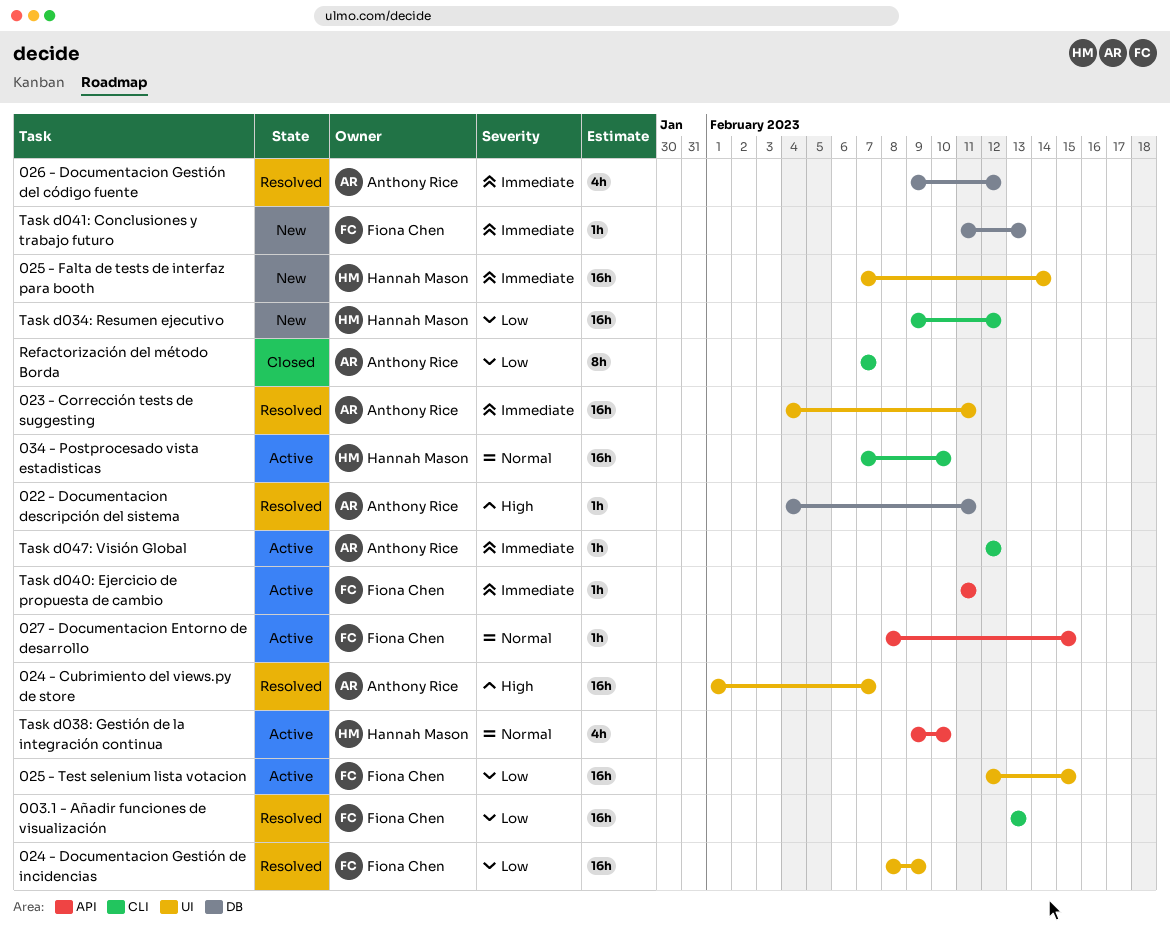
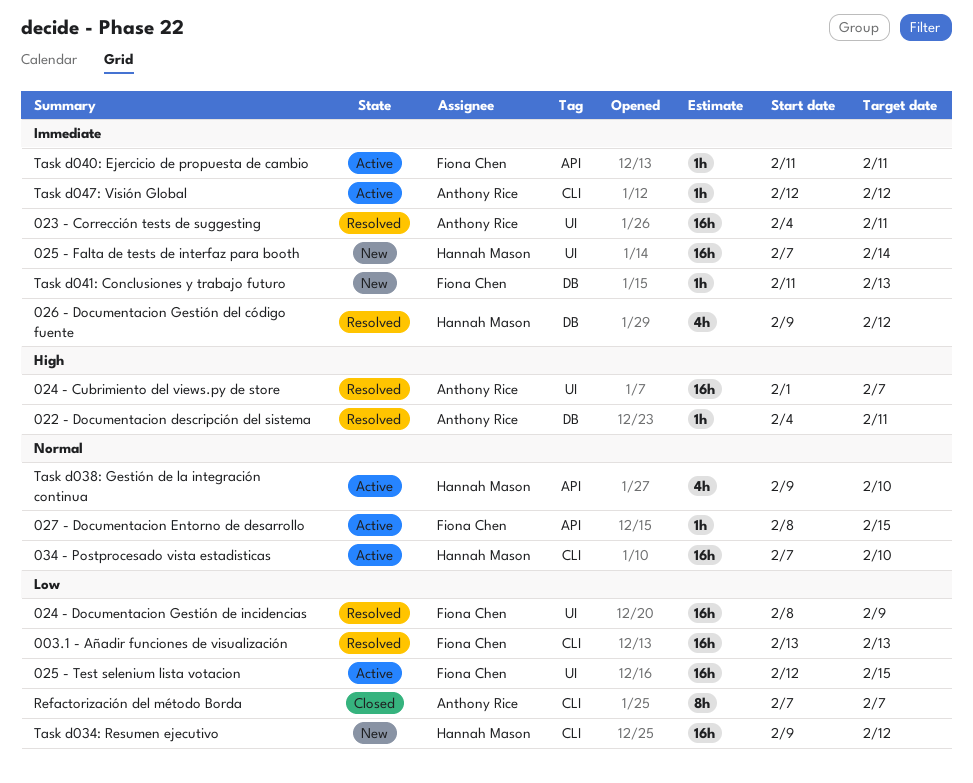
026 - Documentacion Gestión del código fuente, owner: Anthony Rice -> Hannah Mason

